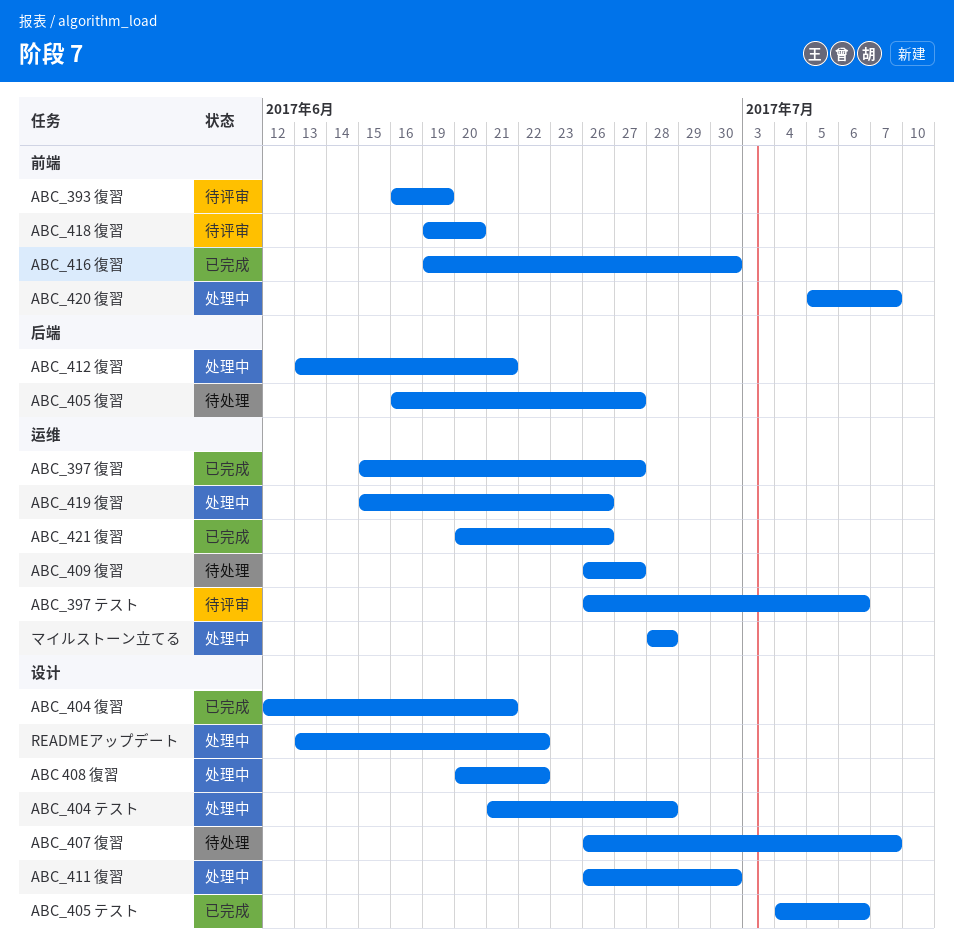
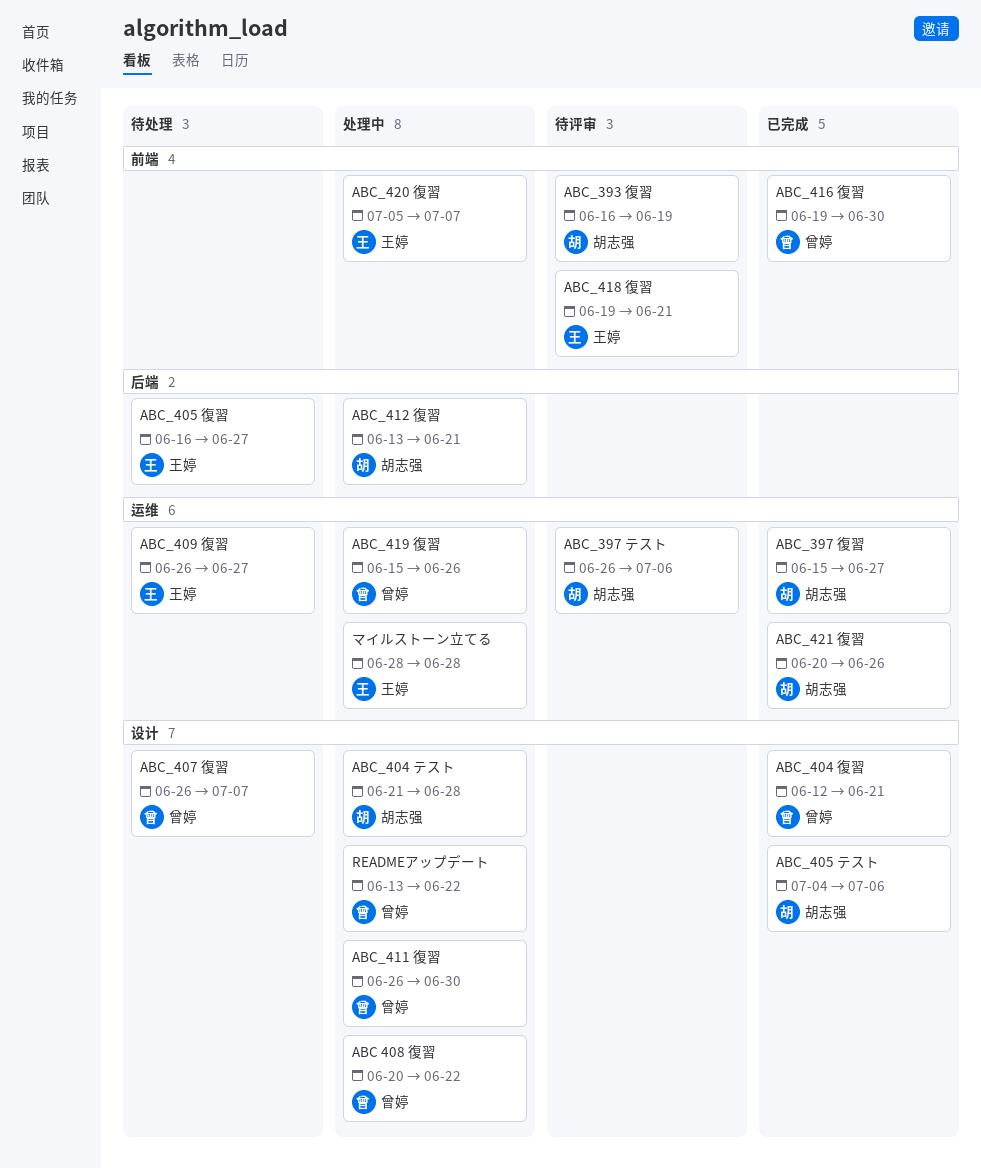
ABC_418 復習, due: Jun 20 -> Jun 21

